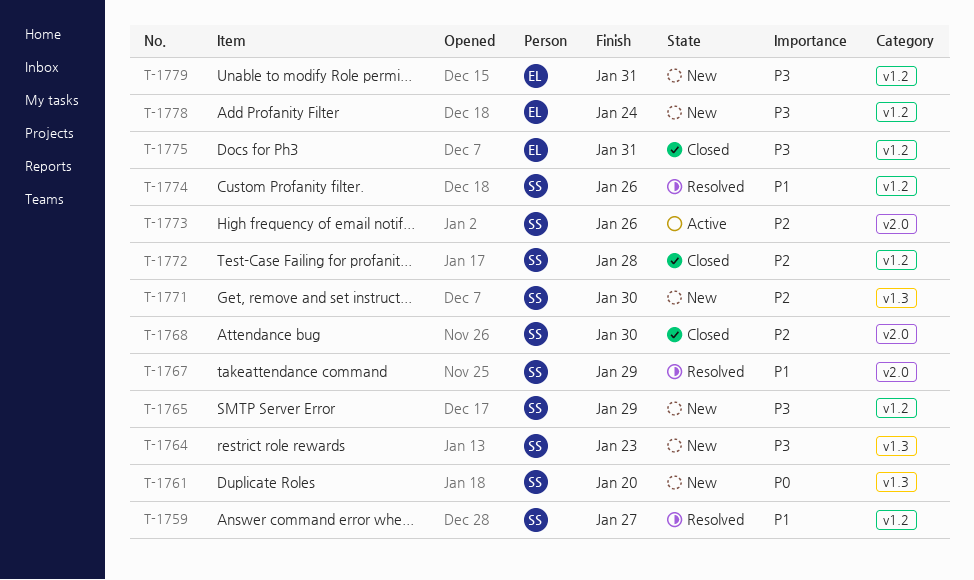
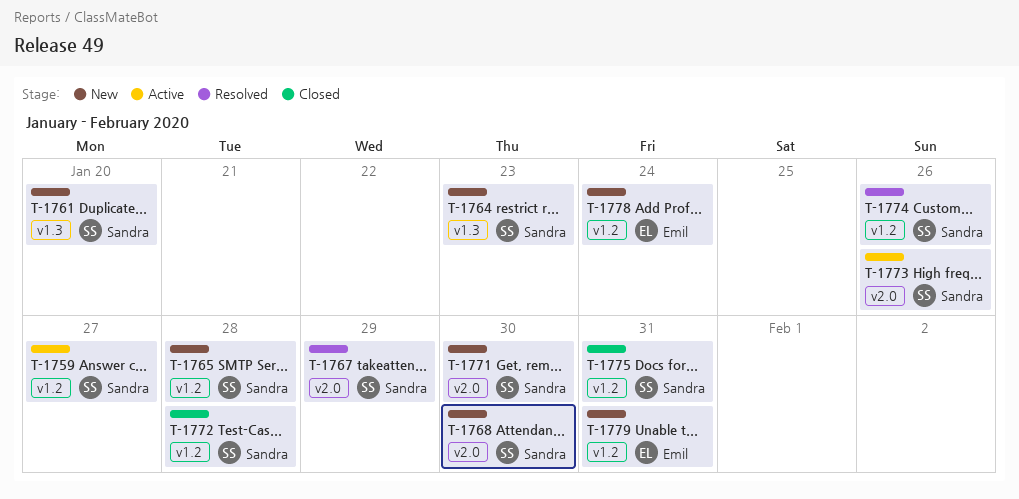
T-1759, status: Resolved -> Active
T-1765, due: Jan 29 -> Jan 28
T-1768, status: Closed -> New
T-1771, label: v1.3 -> v2.0
T-1775, owner: Emil -> Sandra

